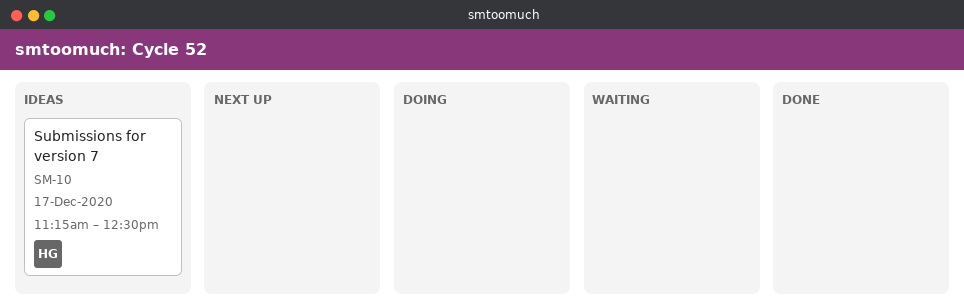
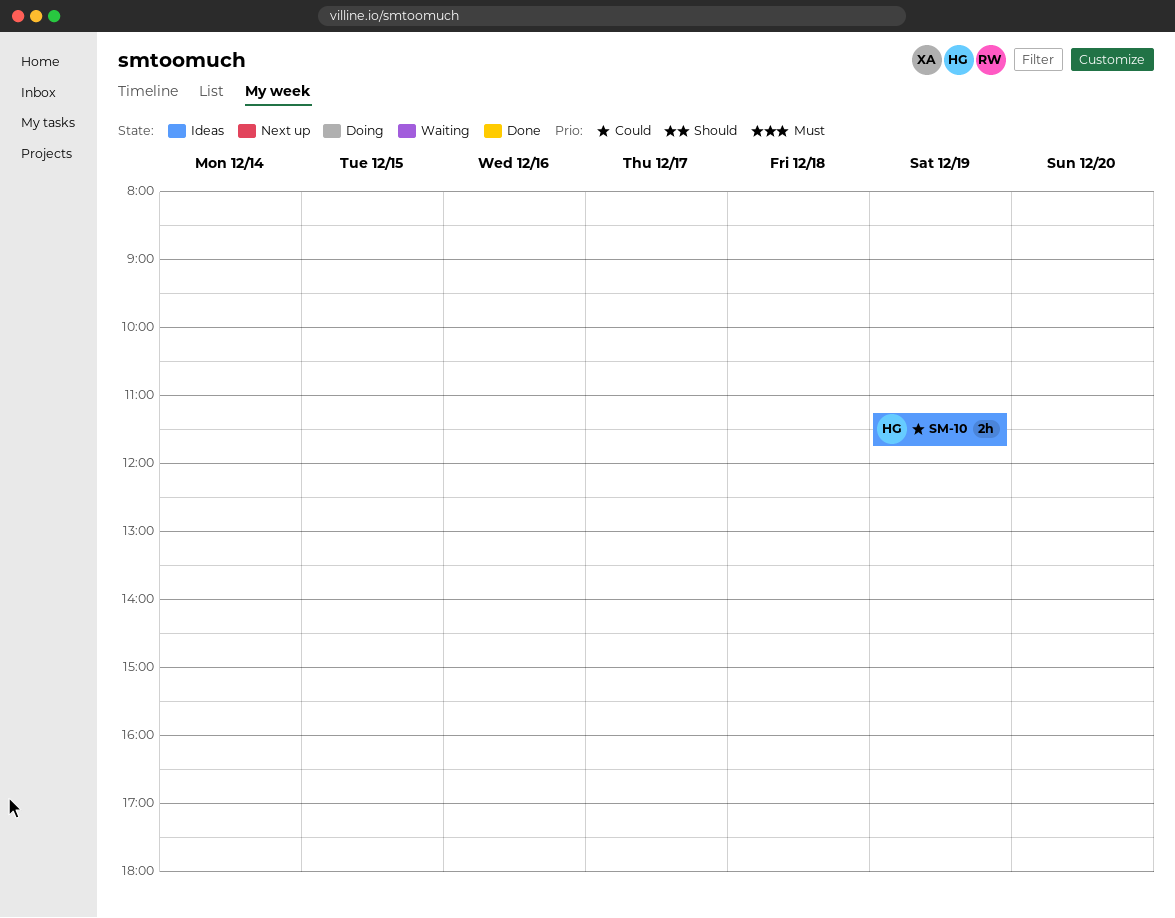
SM-10, day: Dec 17 -> Dec 19
SM-10, ends: 12:30 -> 11:45

